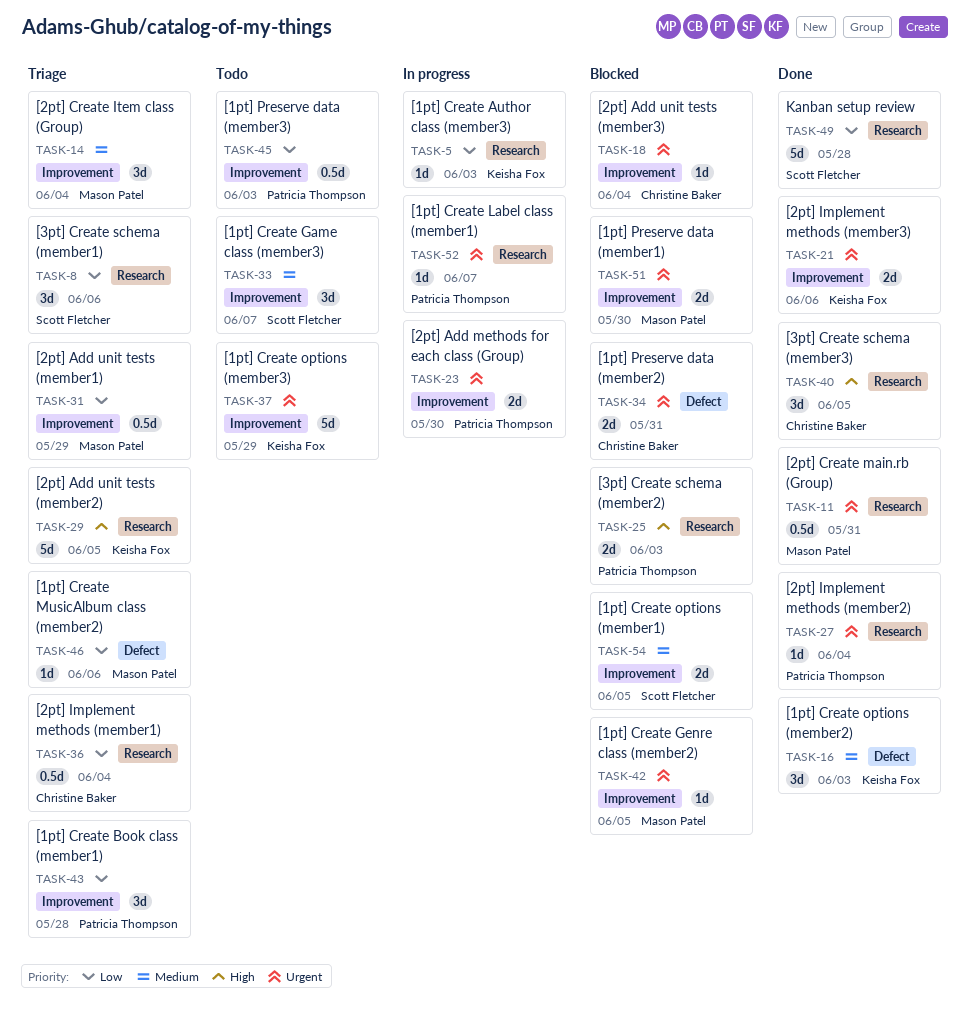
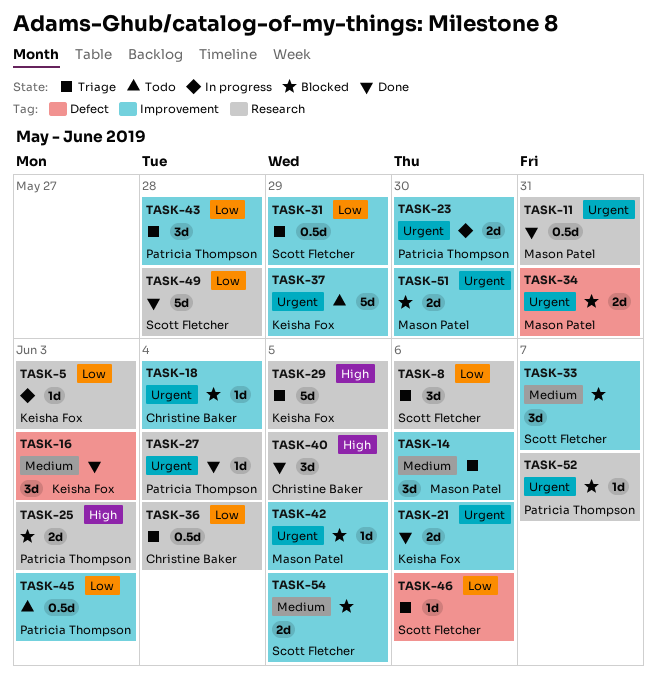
TASK-14, due: Jun 4 -> Jun 6
TASK-31, owner: Mason Patel -> Scott Fletcher
TASK-33, status: Todo -> Blocked
TASK-34, owner: Christine Baker -> Mason Patel
TASK-46, owner: Mason Patel -> Scott Fletcher
TASK-52, status: In progress -> Blocked

